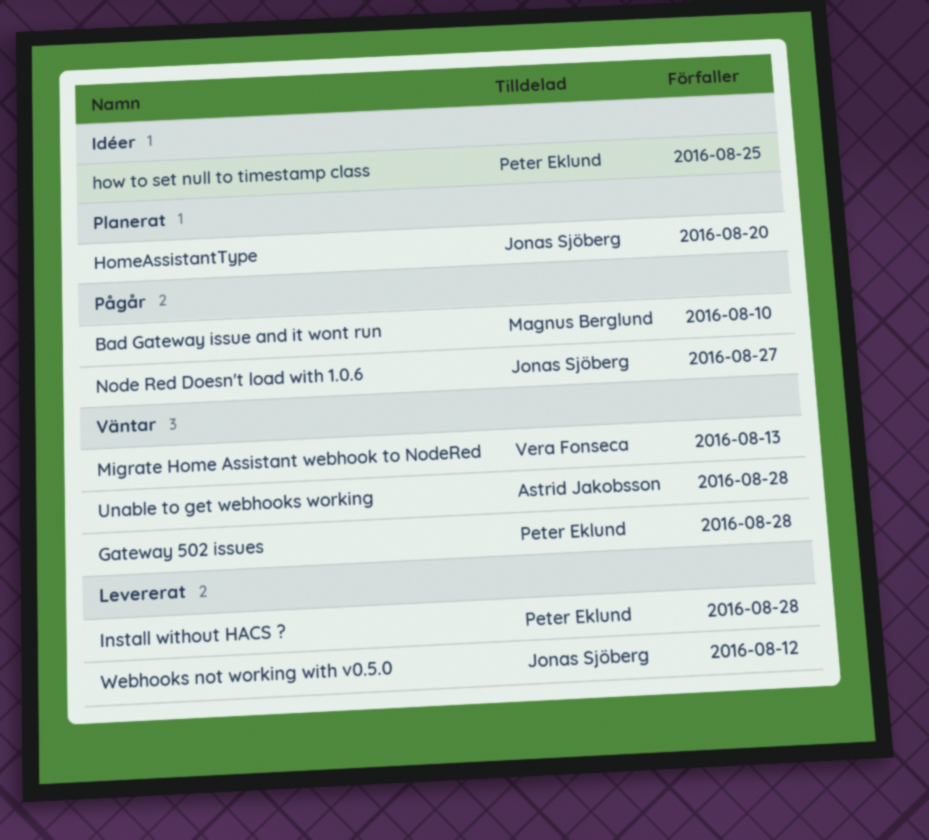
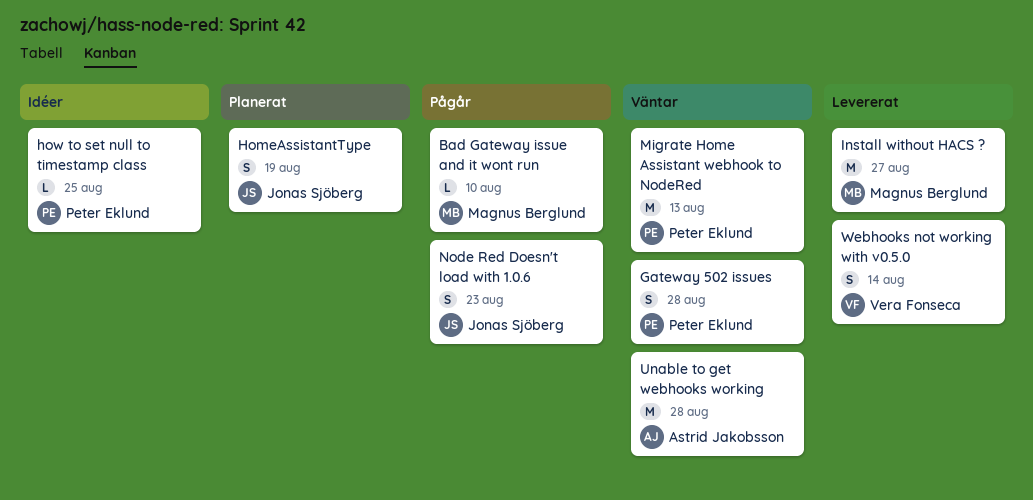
HomeAssistantType, due: Aug 20 -> Aug 19
Install without HACS ?, owner: Peter Eklund -> Magnus Berglund
Install without HACS ?, due: Aug 28 -> Aug 27
Migrate Home Assistant webhook to NodeRed, owner: Vera Fonseca -> Peter Eklund
Node Red Doesn't load with 1.0.6, due: Aug 27 -> Aug 23
Webhooks not working with v0.5.0, owner: Jonas Sjöberg -> Vera Fonseca
Webhooks not working with v0.5.0, due: Aug 12 -> Aug 14

